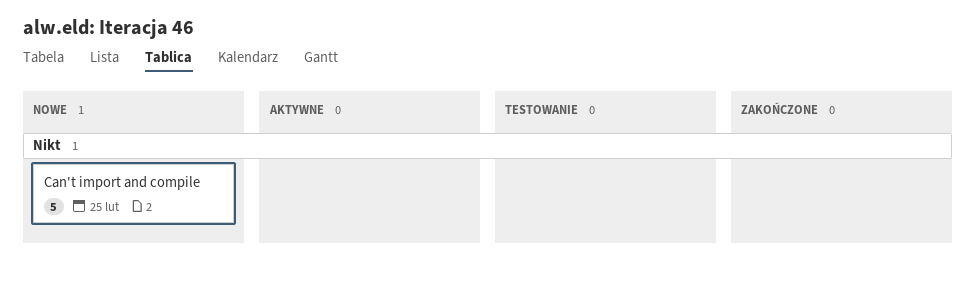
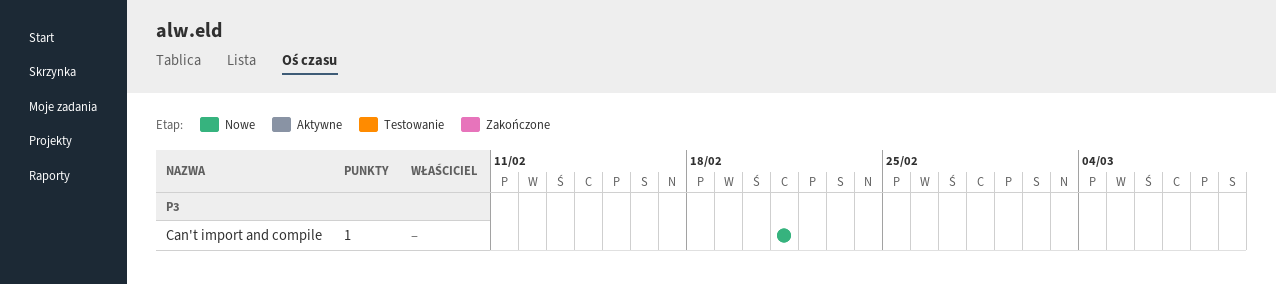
Can't import and compile, estimate: 5 -> 1
Can't import and compile, due: Feb 25 -> Feb 21

